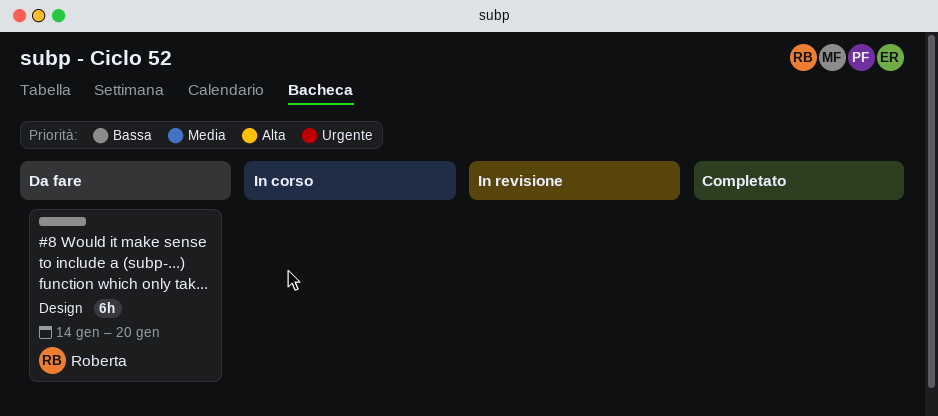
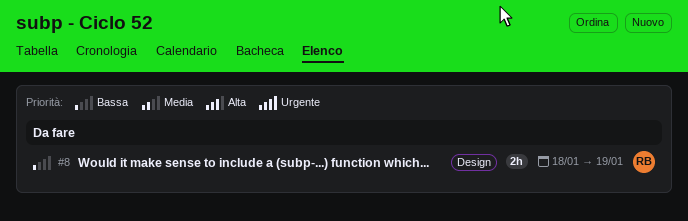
#8, estimate: 6h -> 2h
#8, start: Jan 14 -> Jan 18
#8, due: Jan 20 -> Jan 19

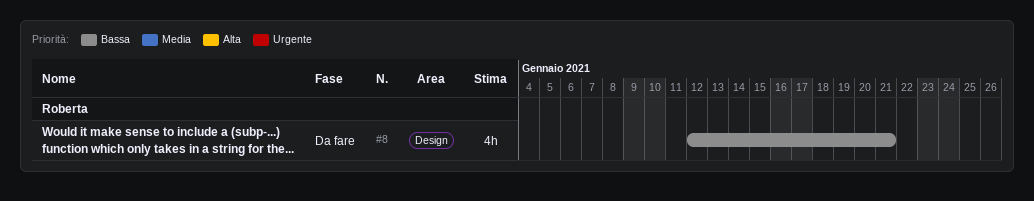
#8, estimate: 2h -> 4h
#8, start: Jan 18 -> Jan 12
#8, due: Jan 19 -> Jan 21

